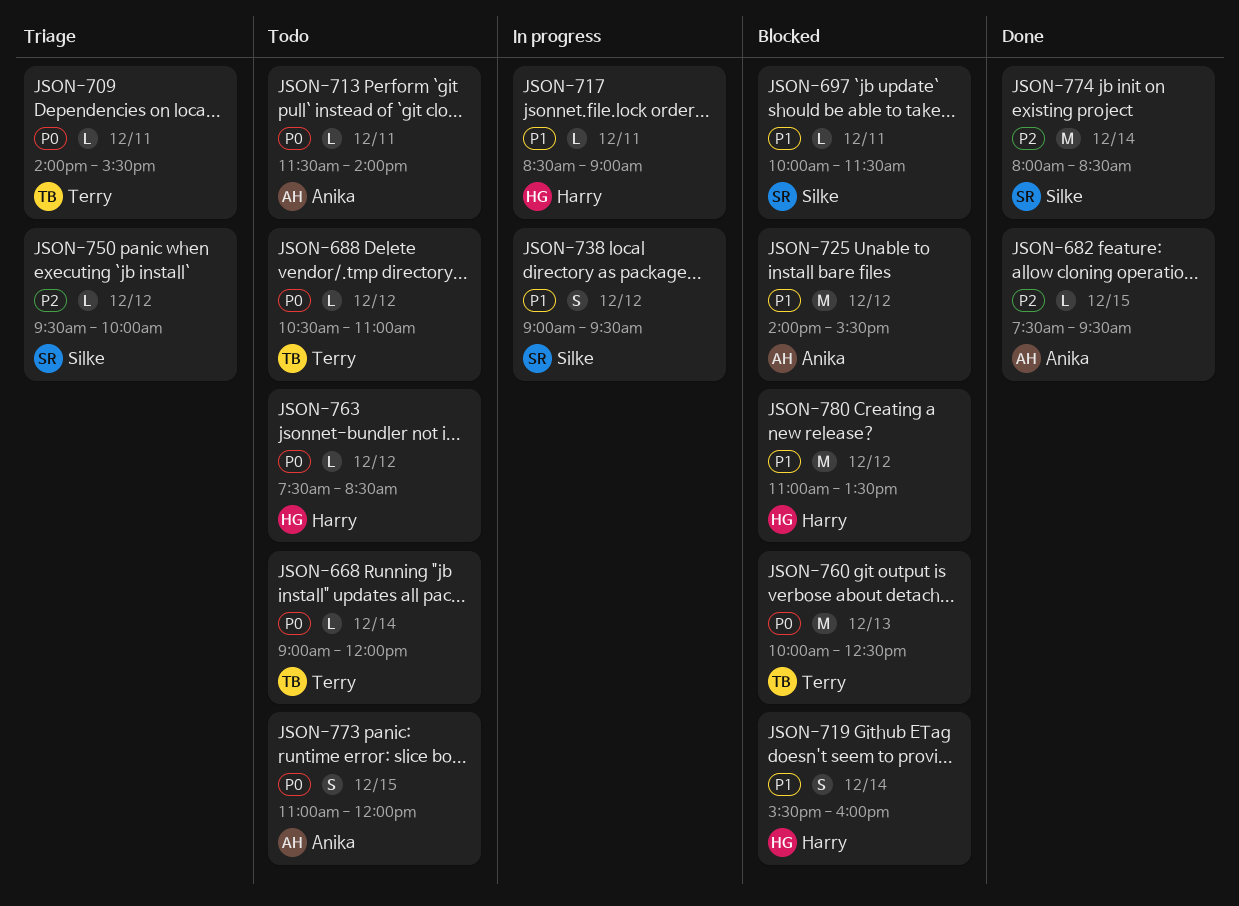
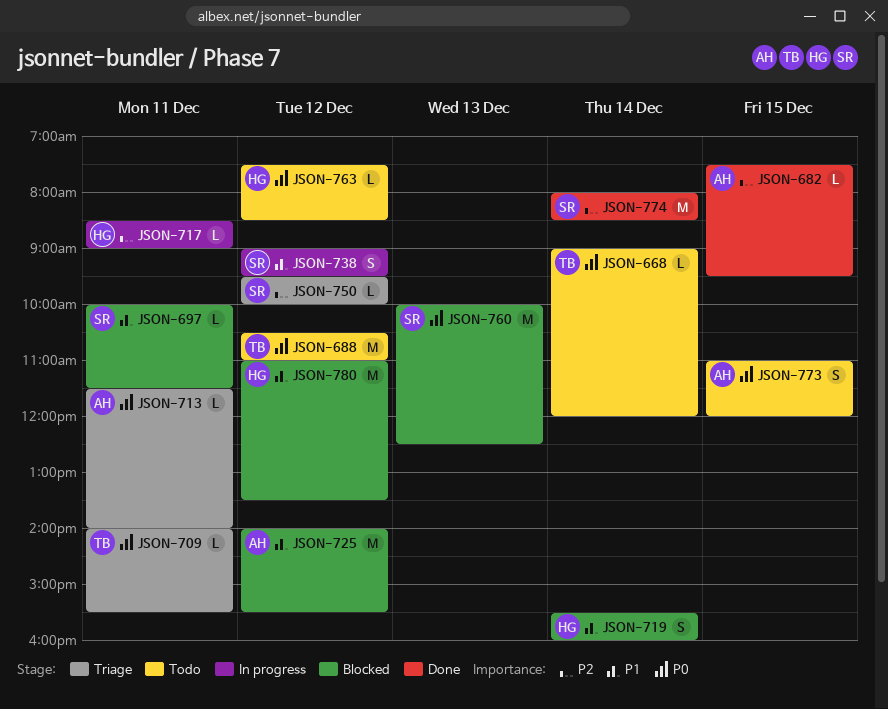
JSON-688, estimate: L -> M
JSON-713, status: Todo -> Triage
JSON-717, priority: P1 -> P2
JSON-760, owner: Terry -> Silke

